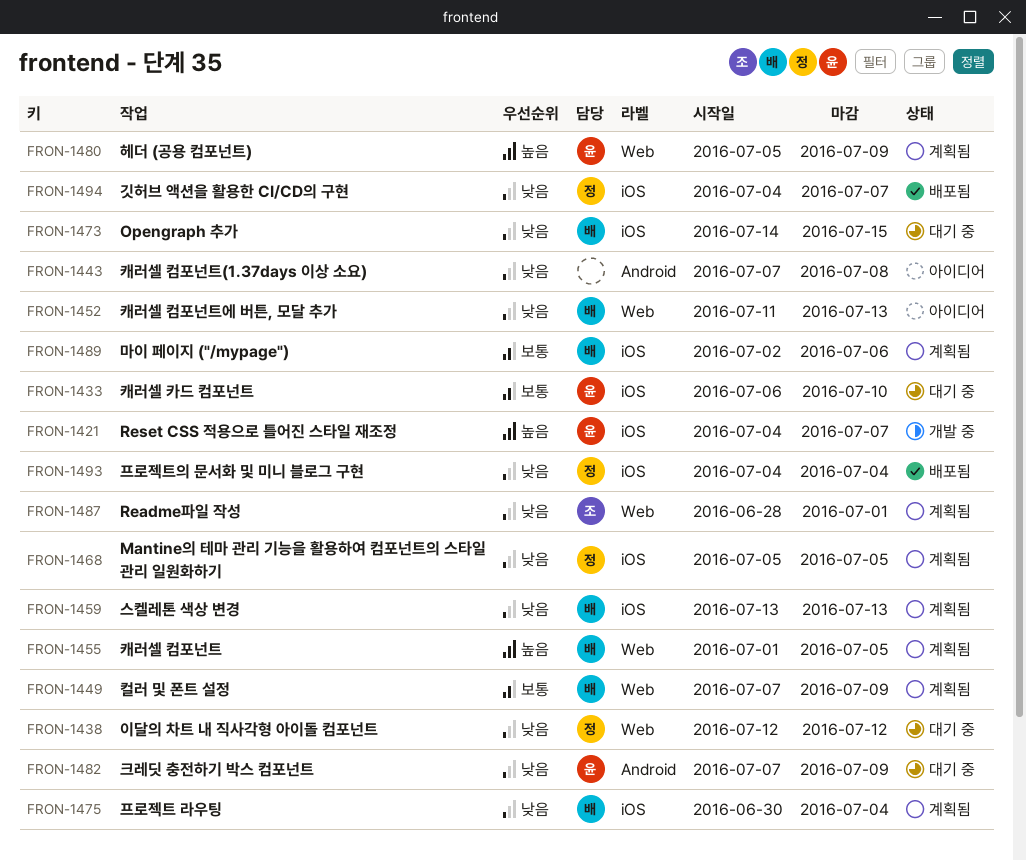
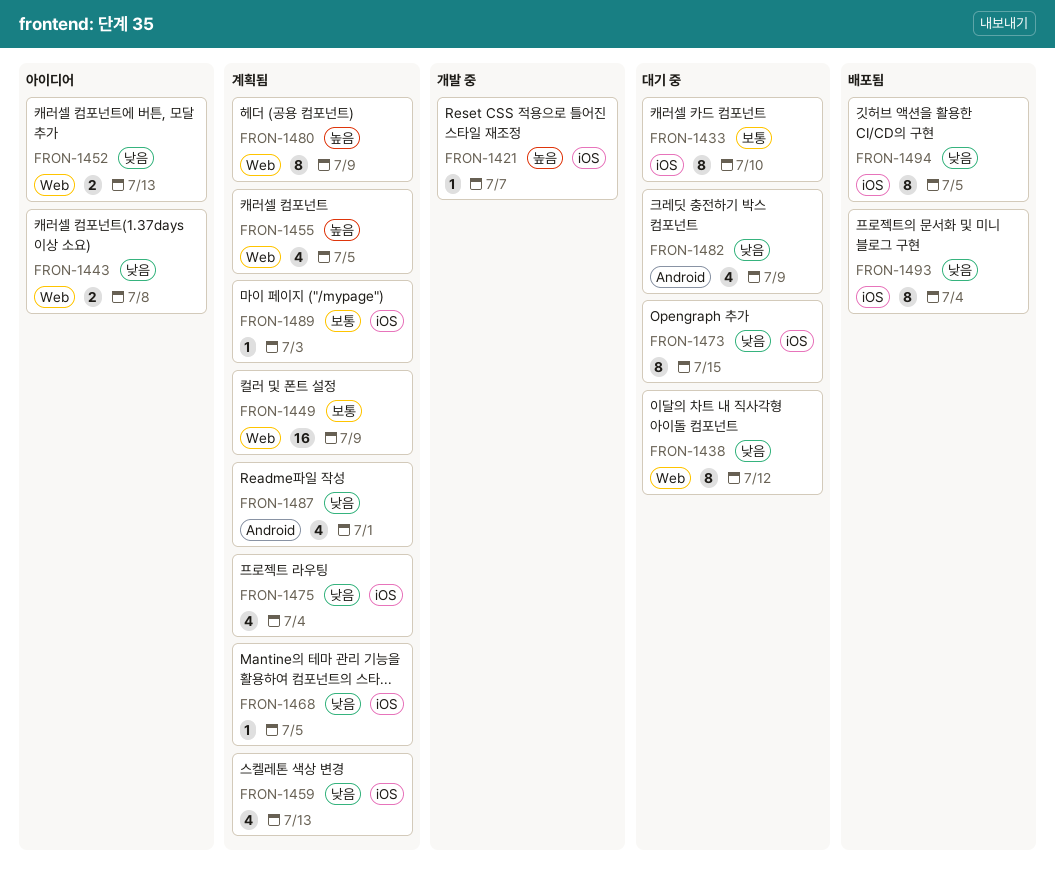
FRON-1443, label: Android -> Web
FRON-1487, label: Web -> Android
FRON-1489, due: Jul 6 -> Jul 3
FRON-1494, due: Jul 7 -> Jul 5

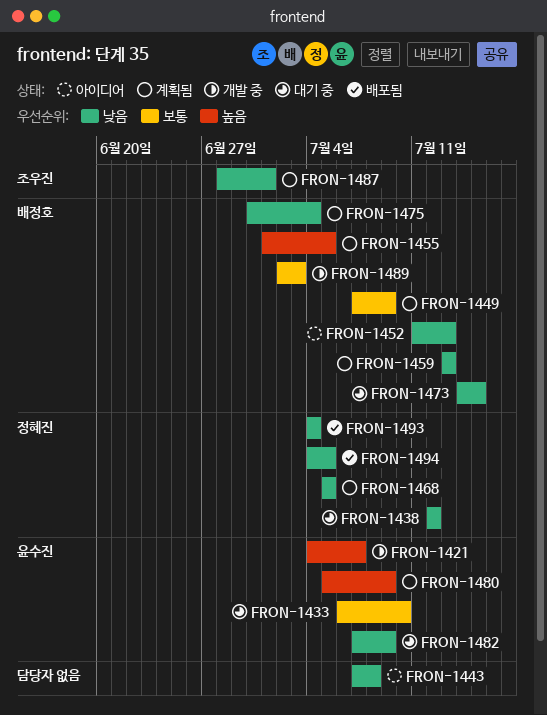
FRON-1489, status: 계획됨 -> 개발 중

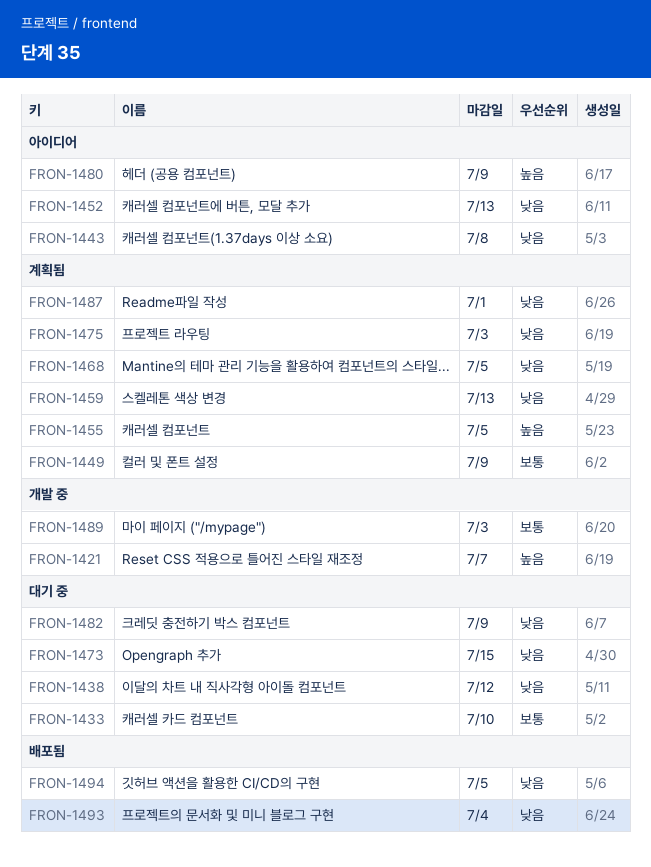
FRON-1475, due: Jul 4 -> Jul 3
FRON-1480, status: 계획됨 -> 아이디어

